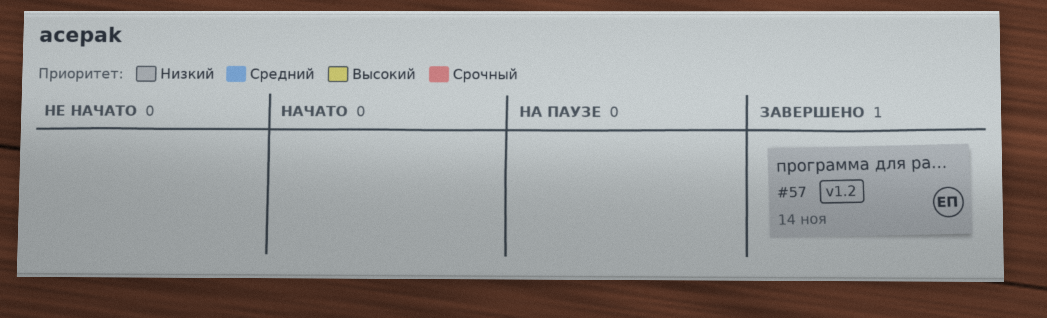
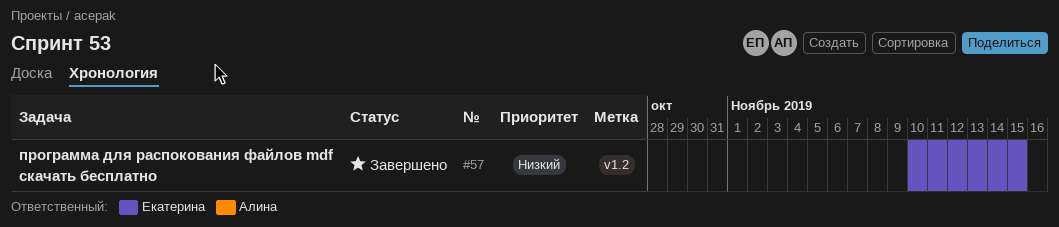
#57, due: Nov 14 -> Nov 15

